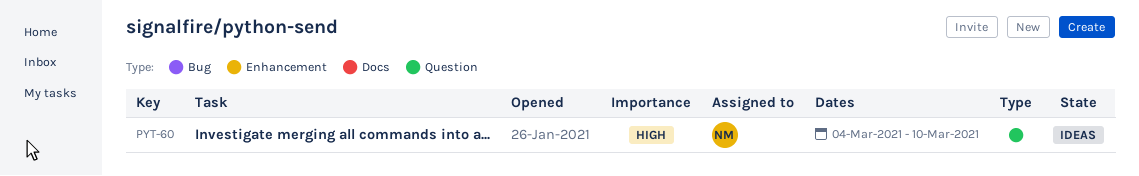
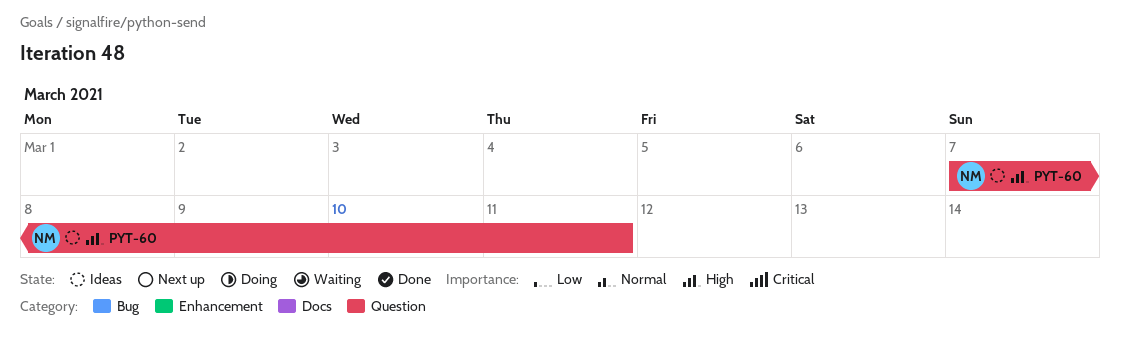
PYT-60, start: Mar 4 -> Mar 7
PYT-60, due: Mar 10 -> Mar 11

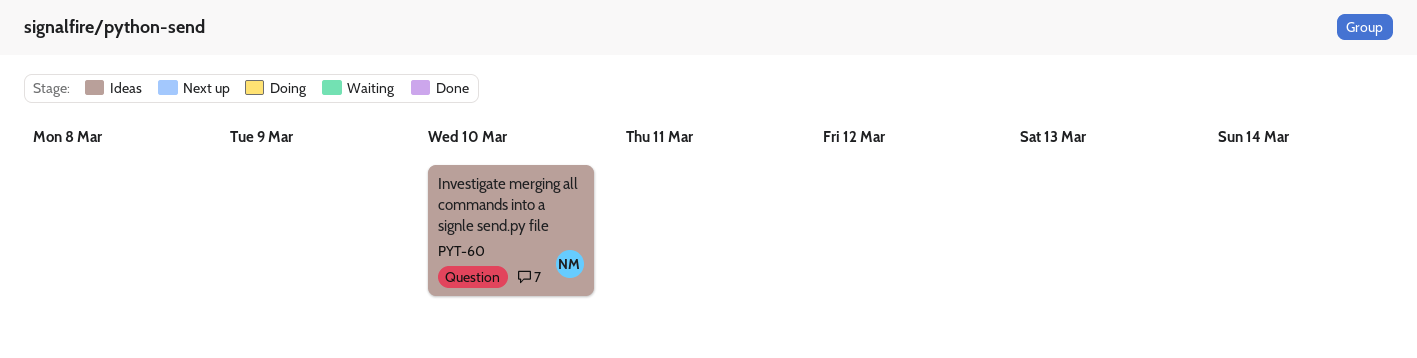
PYT-60, due: Mar 11 -> Mar 10

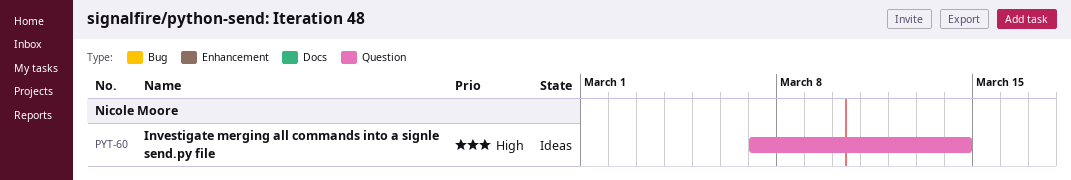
PYT-60, due: Mar 10 -> Mar 14

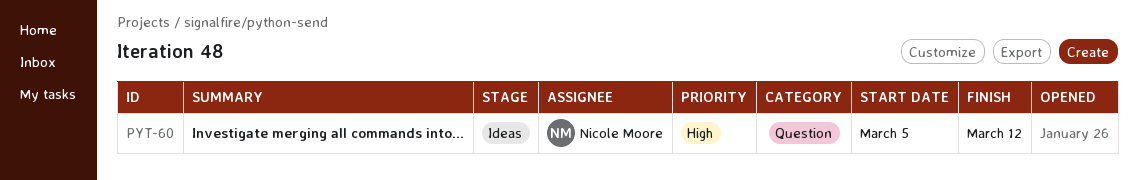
PYT-60, start: Mar 7 -> Mar 5
PYT-60, due: Mar 14 -> Mar 12

